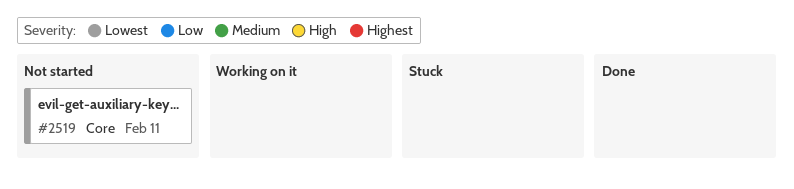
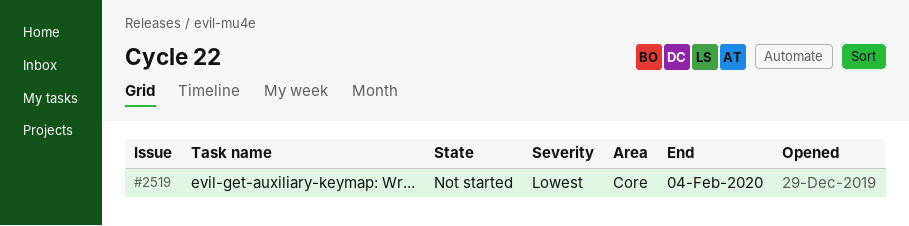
#2519, due: Feb 11 -> Feb 4

